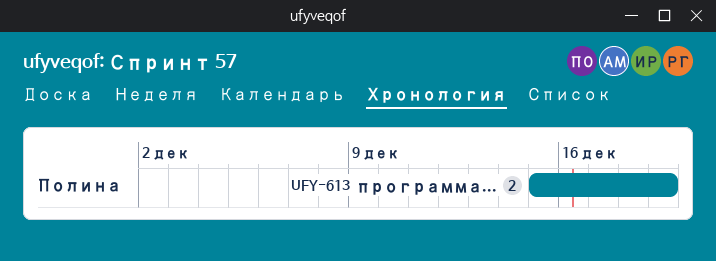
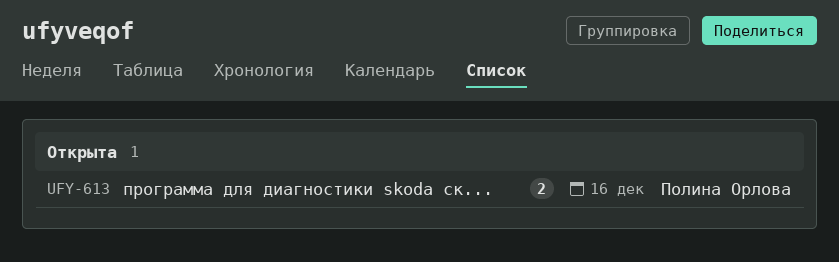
UFY-613, due: Dec 19 -> Dec 16

